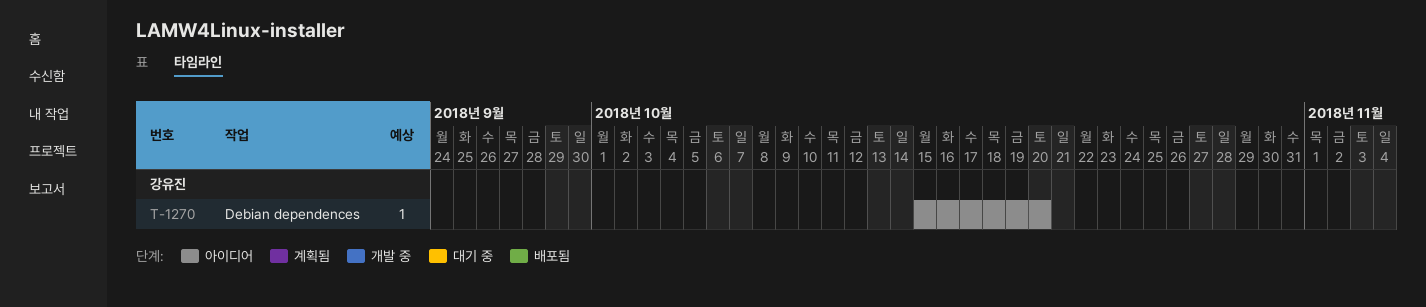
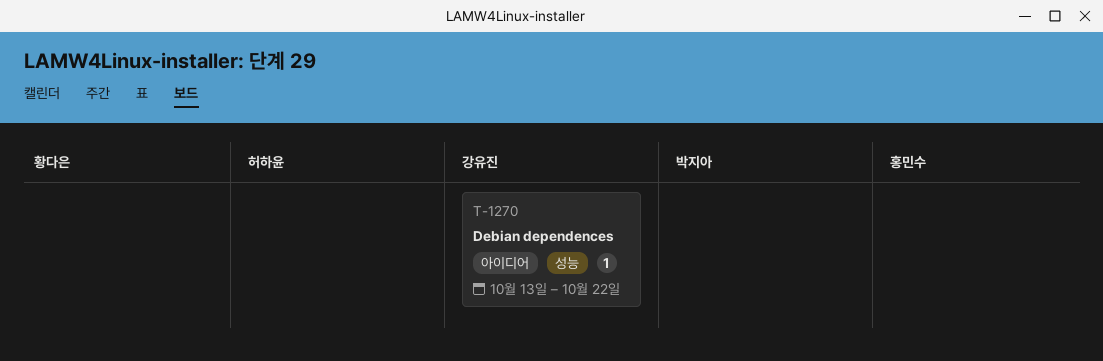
T-1270, start: Oct 15 -> Oct 13
T-1270, due: Oct 20 -> Oct 22

